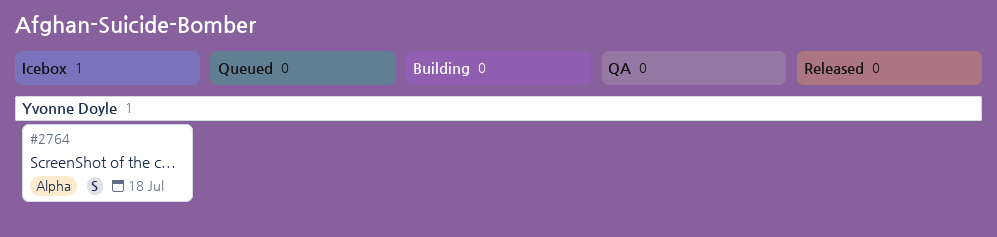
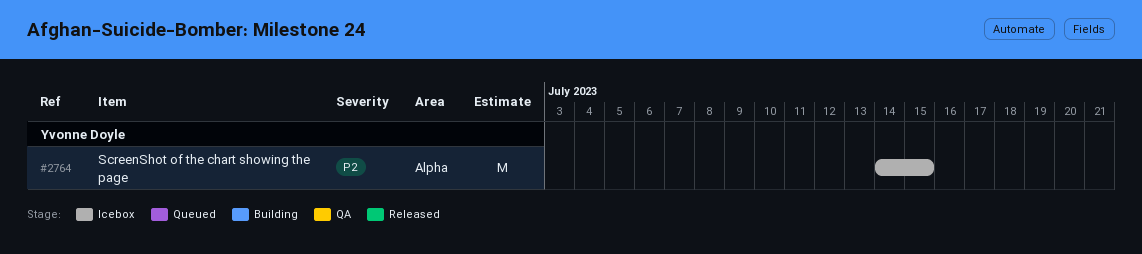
#2764, estimate: S -> M
#2764, due: Jul 18 -> Jul 15

